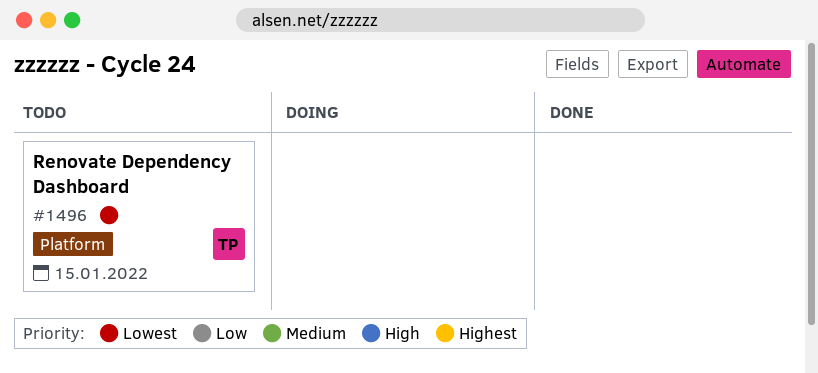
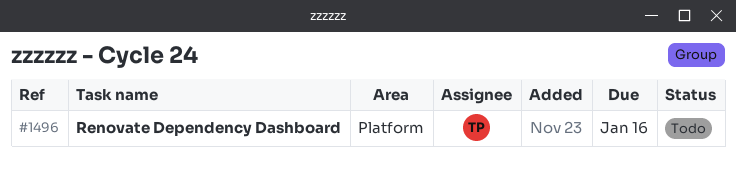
#1496, due: Jan 15 -> Jan 16

